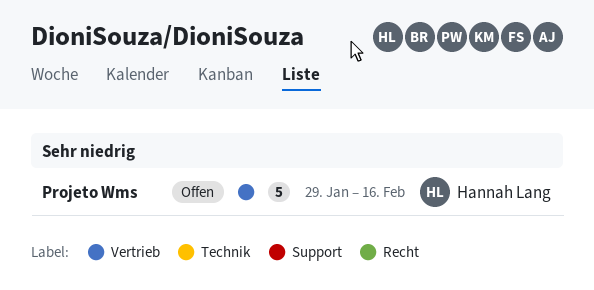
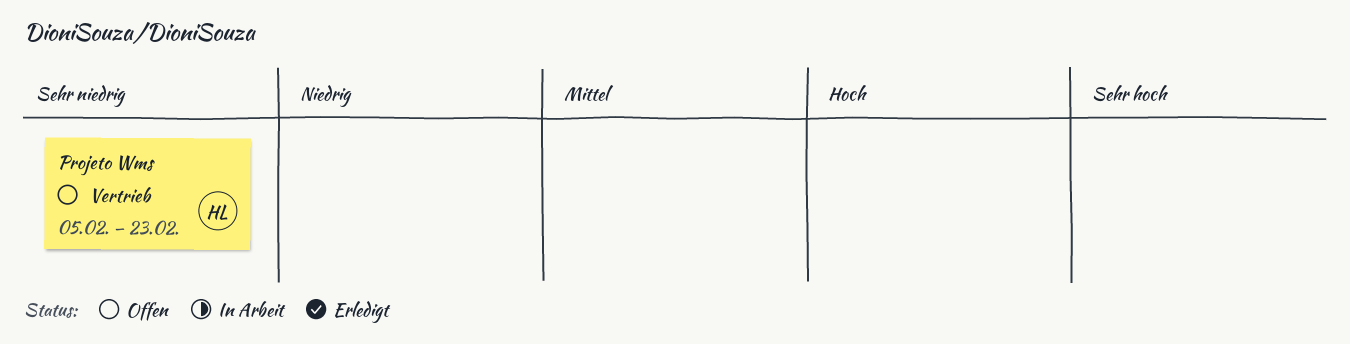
Projeto Wms, start: Jan 29 -> Feb 5
Projeto Wms, due: Feb 16 -> Feb 23

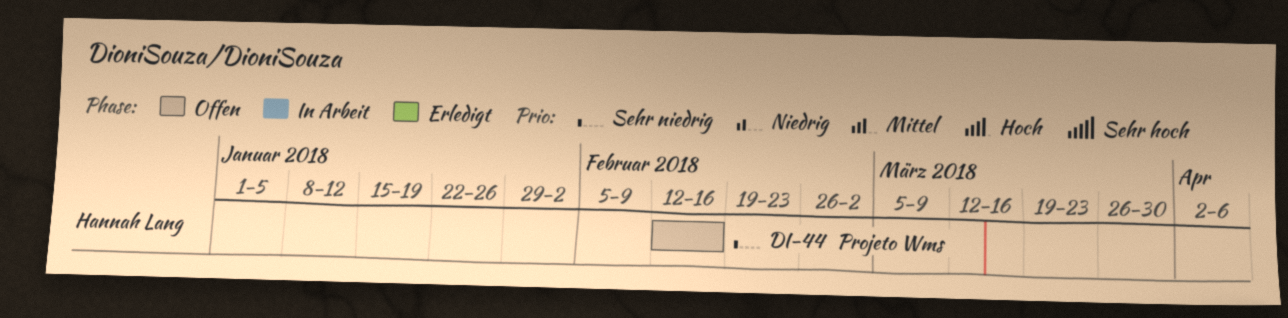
Projeto Wms, start: Feb 5 -> Feb 12
Projeto Wms, due: Feb 23 -> Feb 16

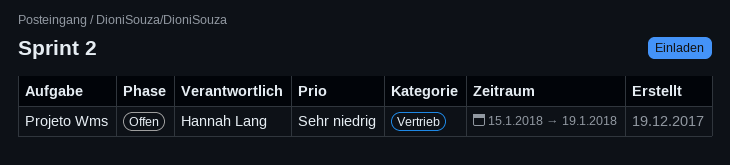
Projeto Wms, start: Feb 12 -> Jan 15
Projeto Wms, due: Feb 16 -> Jan 19

